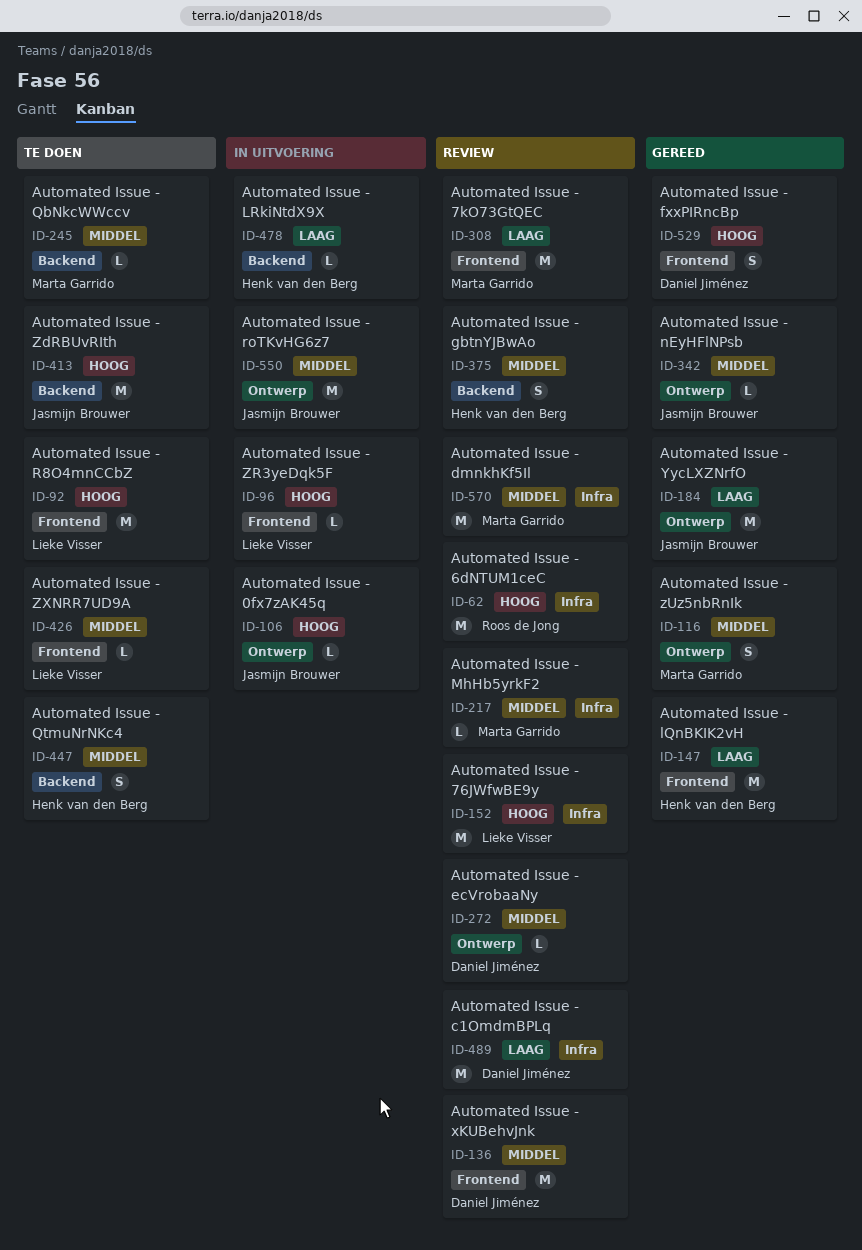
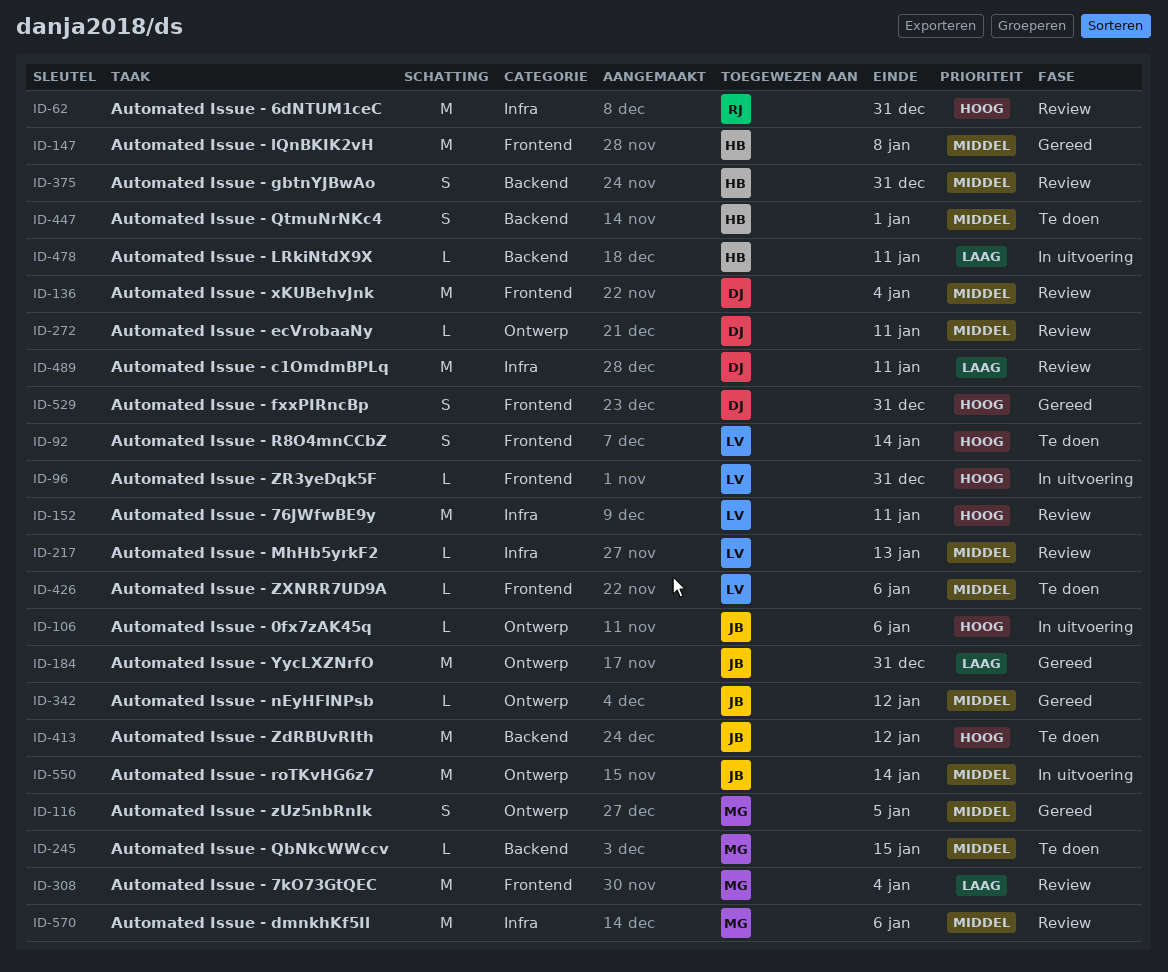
ID-92, estimate: M -> S
ID-147, priority: Laag -> Middel
ID-217, owner: Marta Garrido -> Lieke Visser

